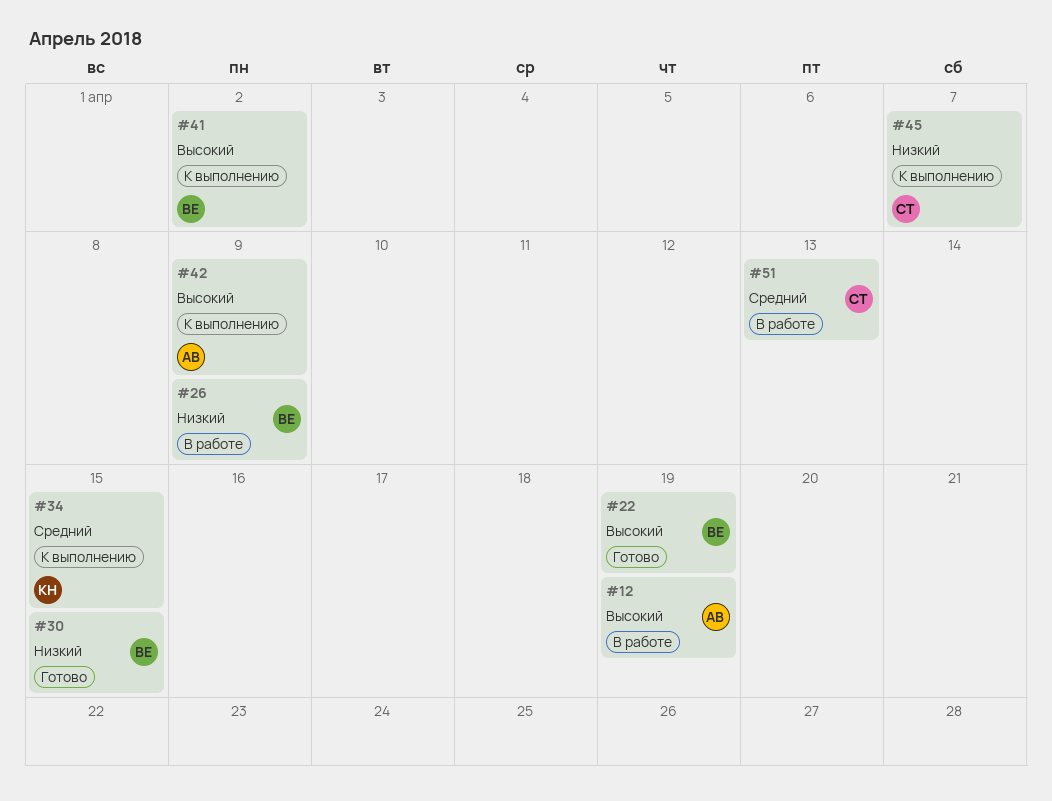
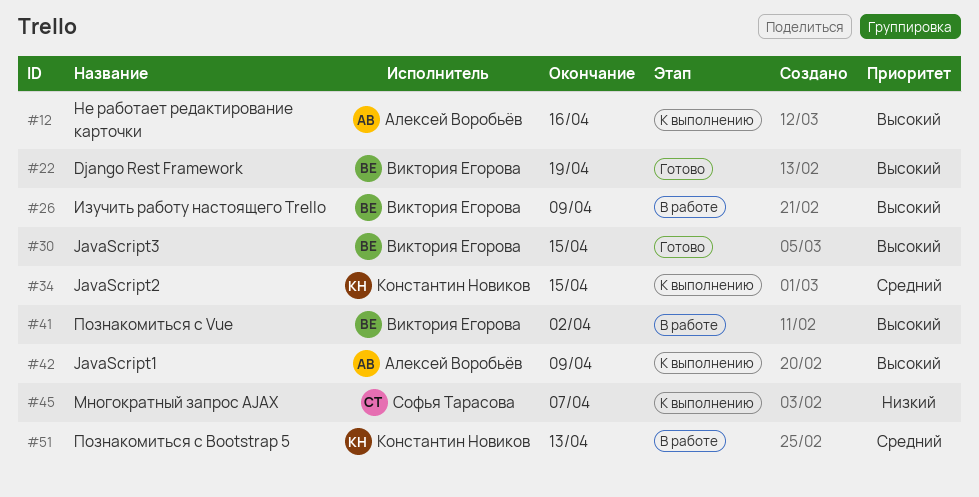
#12, status: В работе -> К выполнению
#12, due: Apr 19 -> Apr 16
#26, priority: Низкий -> Высокий
#30, priority: Низкий -> Высокий
#41, status: К выполнению -> В работе
#51, owner: Софья Тарасова -> Константин Новиков

